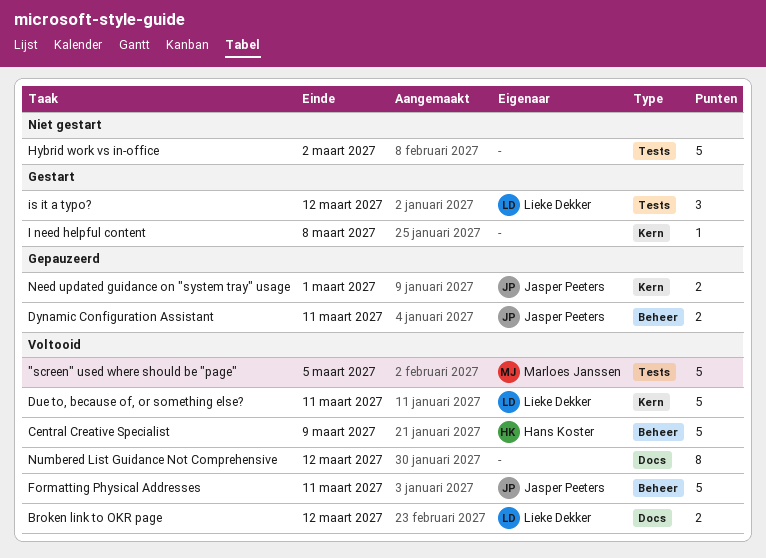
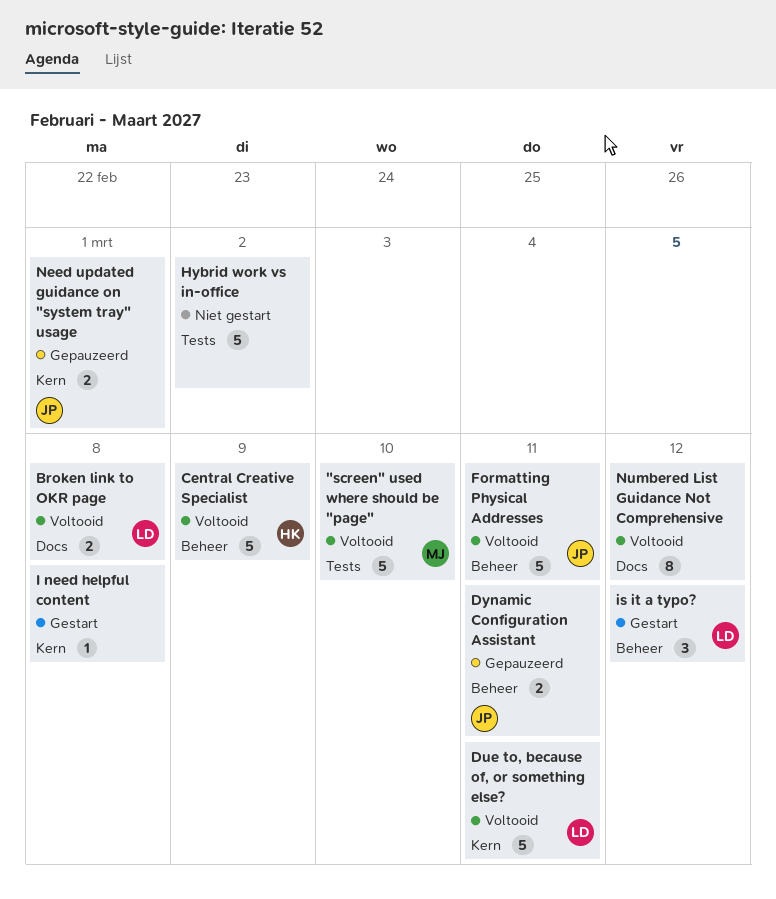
"screen" used where should be "page", due: Mar 5 -> Mar 10
Broken link to OKR page, due: Mar 12 -> Mar 8
is it a typo?, label: Tests -> Beheer

